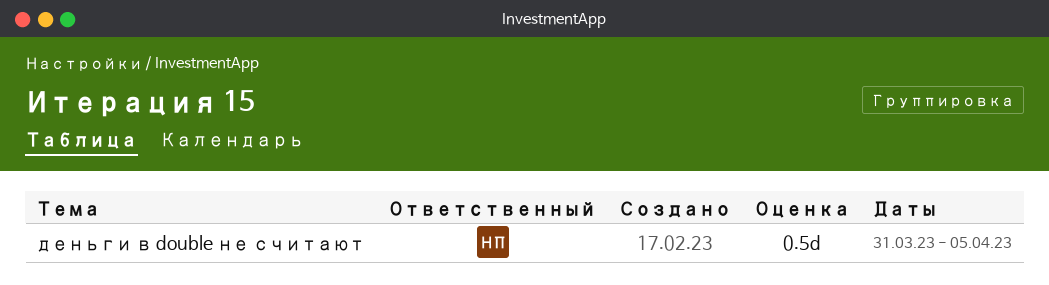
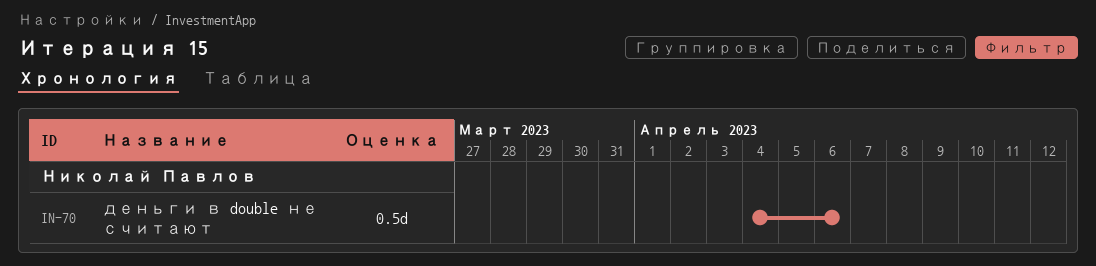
деньги в double не считают, start: Mar 31 -> Apr 4
деньги в double не считают, due: Apr 5 -> Apr 6

